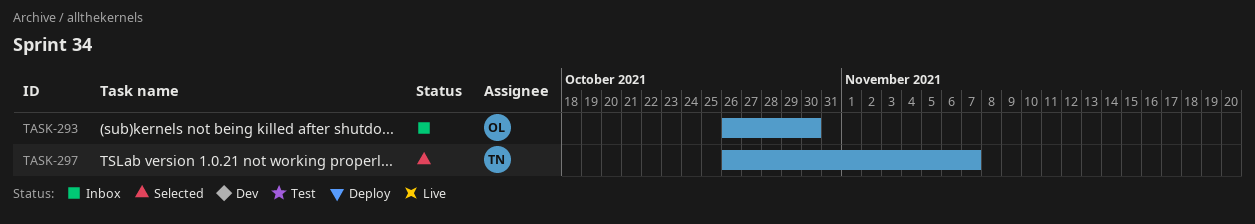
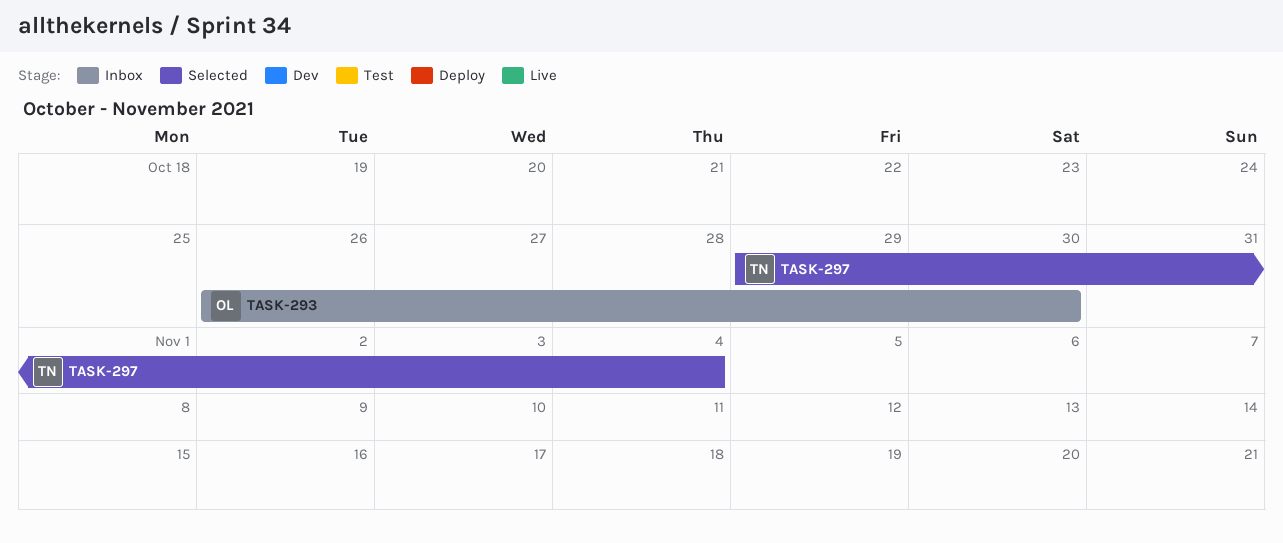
TASK-297, start: Oct 26 -> Oct 29
TASK-297, due: Nov 7 -> Nov 4

